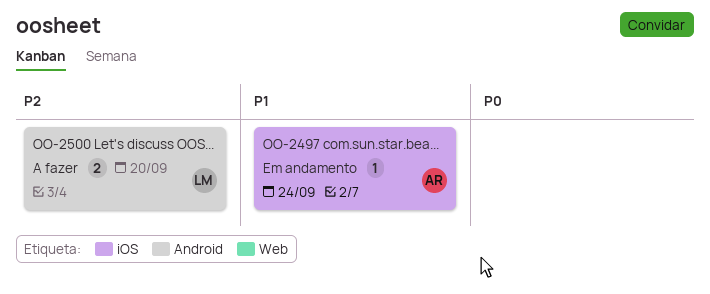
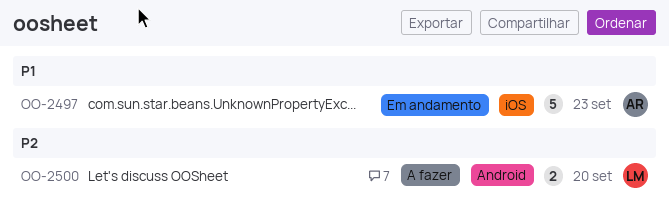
OO-2497, estimate: 1 -> 5
OO-2497, due: Sep 24 -> Sep 23

